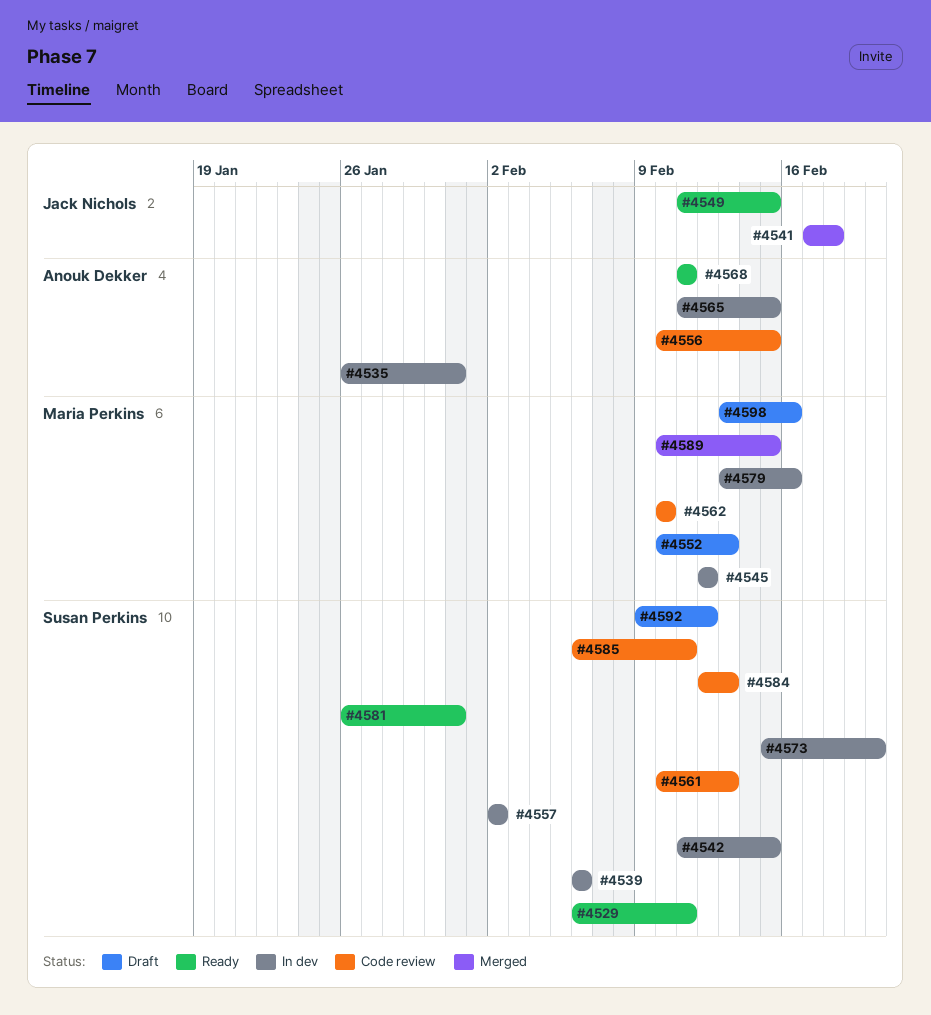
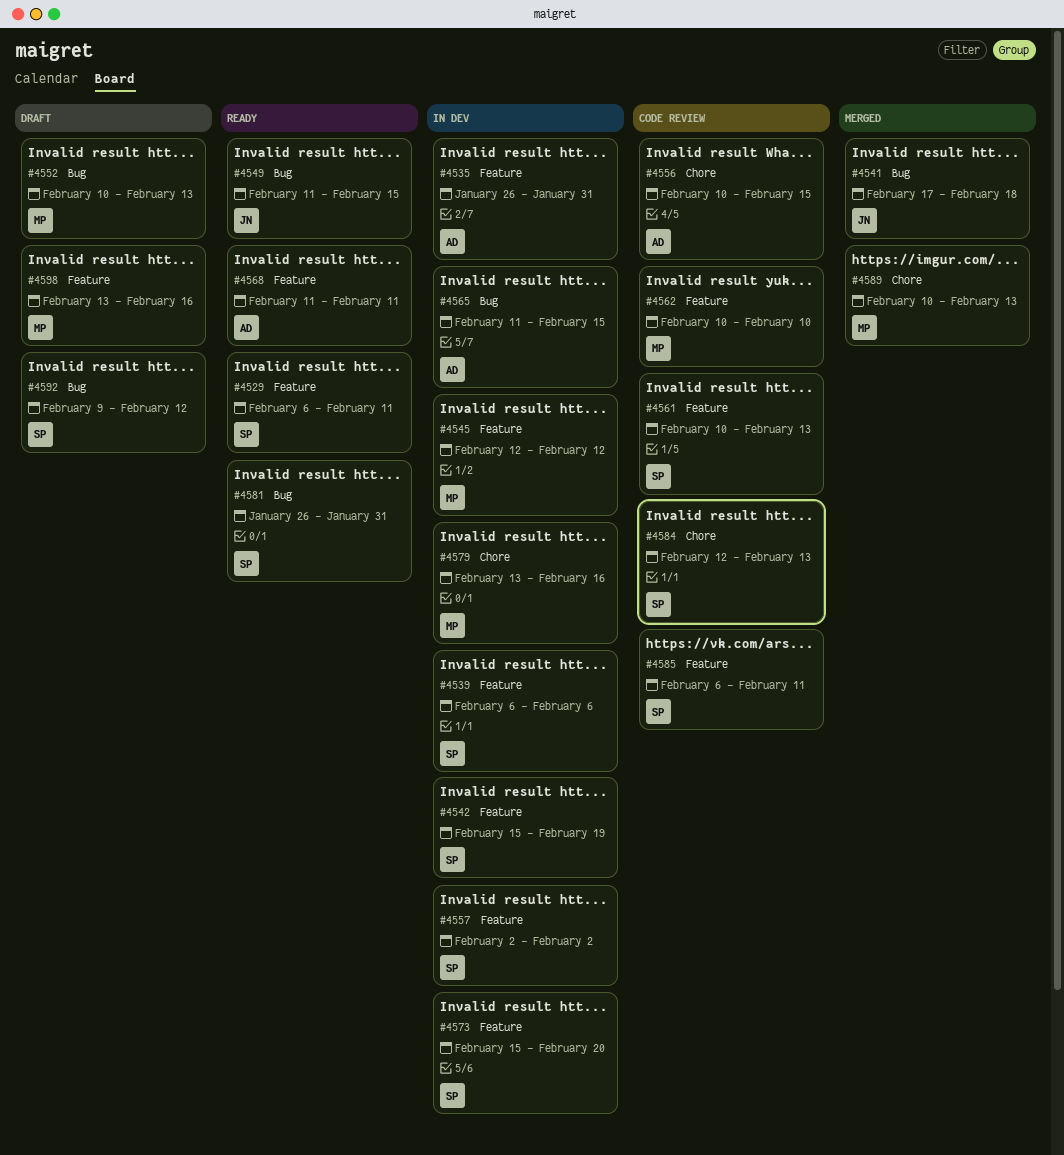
#4542, start: Feb 11 -> Feb 15
#4542, due: Feb 15 -> Feb 19
#4589, due: Feb 15 -> Feb 13

